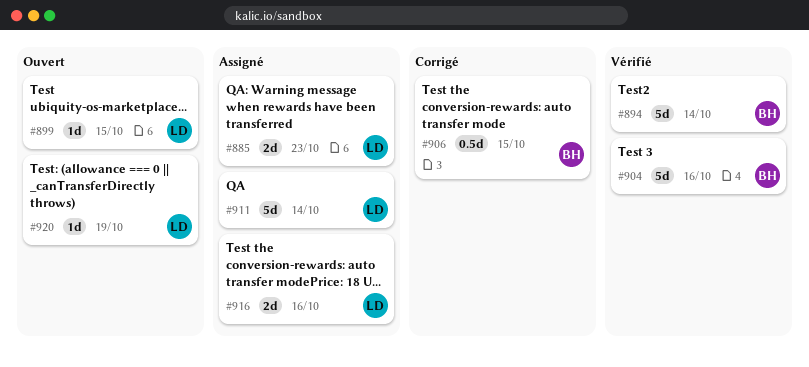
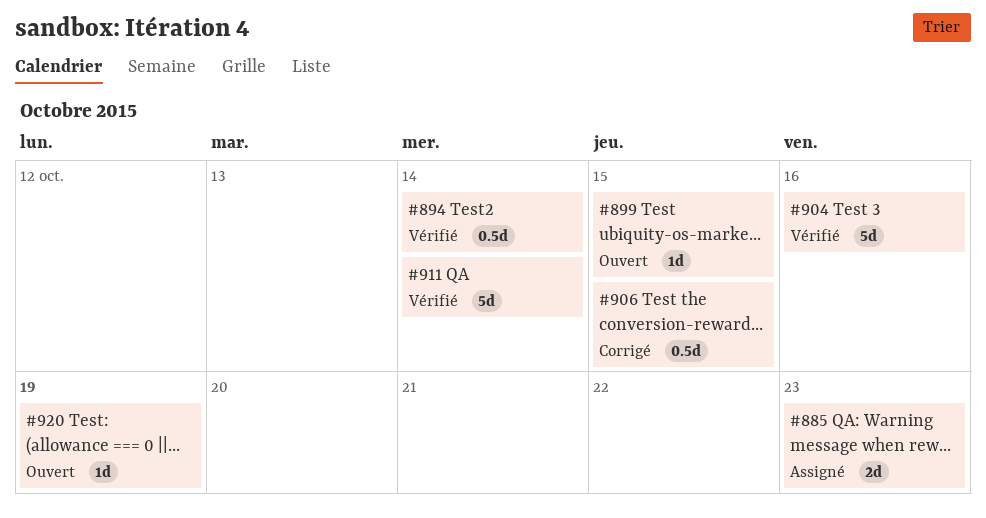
#894, estimate: 5d -> 0.5d
#911, status: Assigné -> Vérifié
#916: present -> none

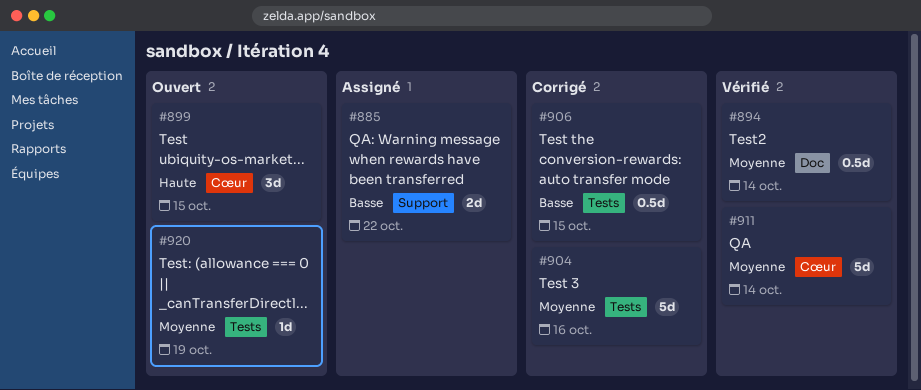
#885, due: Oct 23 -> Oct 22
#899, estimate: 1d -> 3d
#904, status: Vérifié -> Corrigé

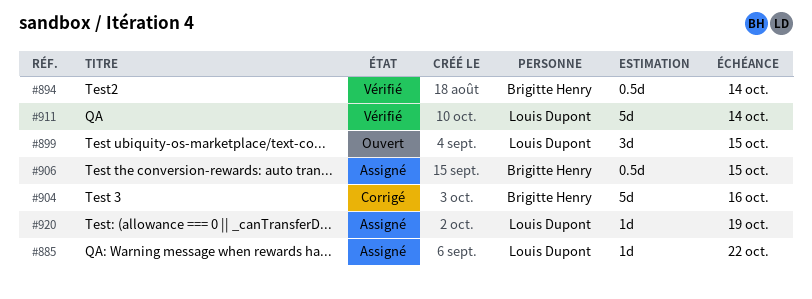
#885, estimate: 2d -> 1d
#906, status: Corrigé -> Assigné
#920, status: Ouvert -> Assigné

